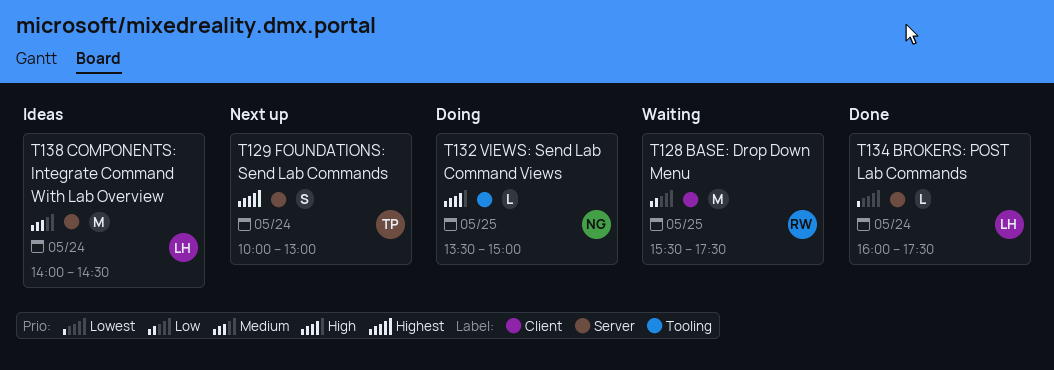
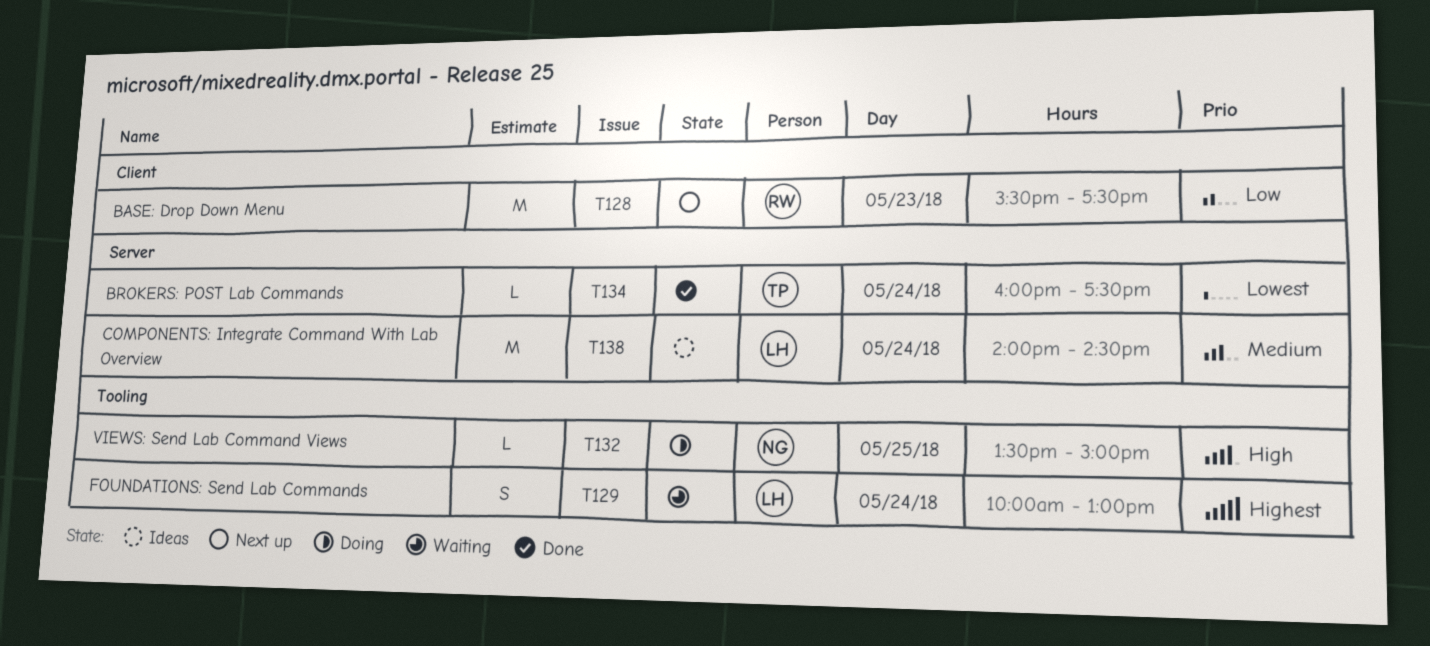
T128, status: Waiting -> Next up
T128, day: May 25 -> May 23
T129, status: Next up -> Waiting
T129, owner: TP -> LH
T129, label: Server -> Tooling
T134, owner: LH -> TP

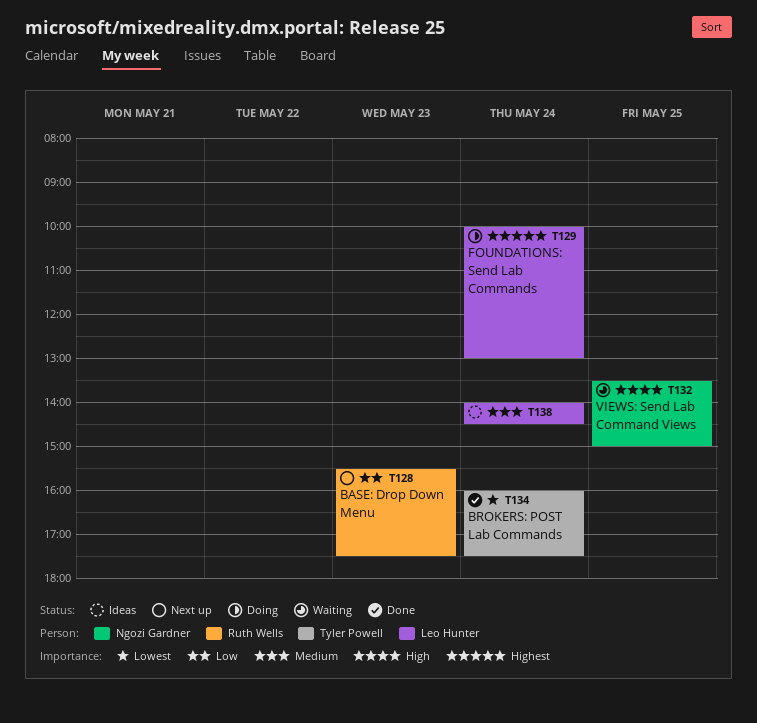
T129, status: Waiting -> Doing
T132, status: Doing -> Waiting

